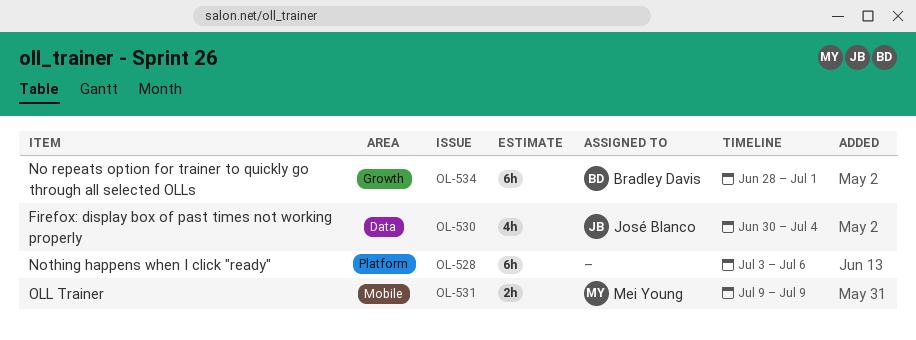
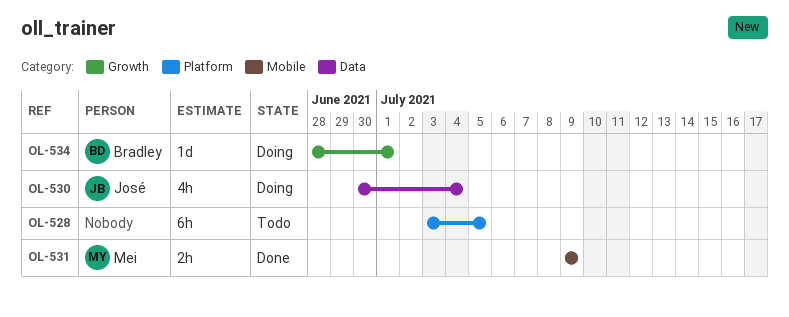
OL-528, due: Jul 6 -> Jul 5
OL-534, estimate: 6h -> 1d

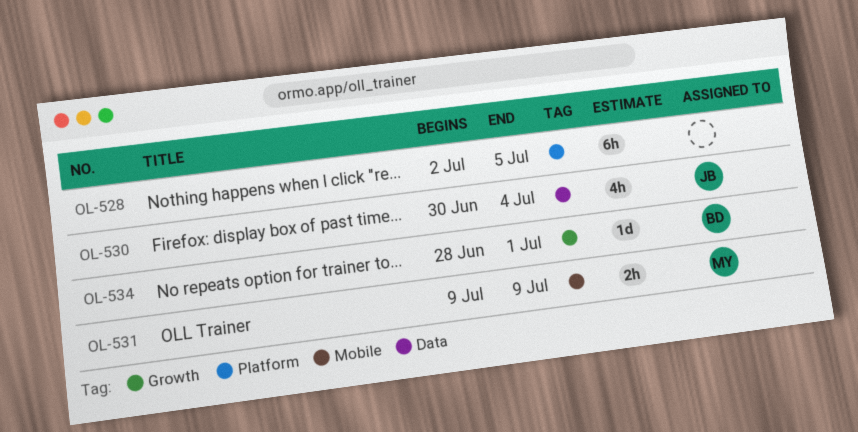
OL-528, start: Jul 3 -> Jul 2

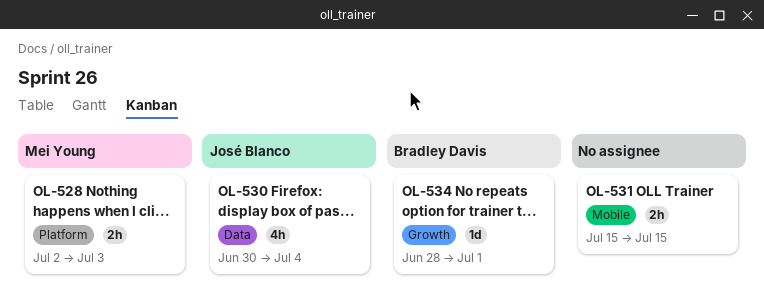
OL-528, owner: none -> Mei Young
OL-528, estimate: 6h -> 2h
OL-528, due: Jul 5 -> Jul 3
OL-531, owner: Mei Young -> none
OL-531, start: Jul 9 -> Jul 15
OL-531, due: Jul 9 -> Jul 15

